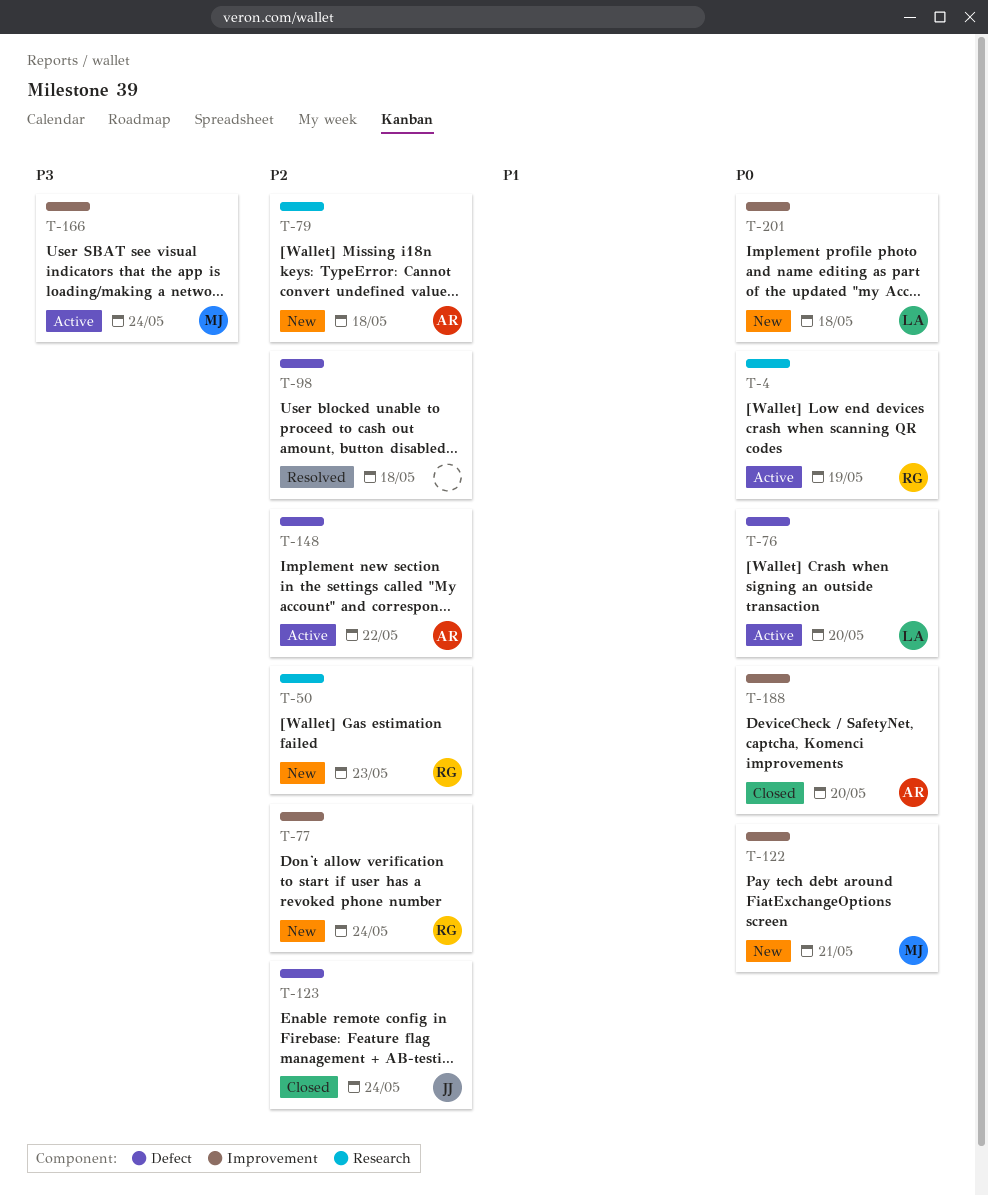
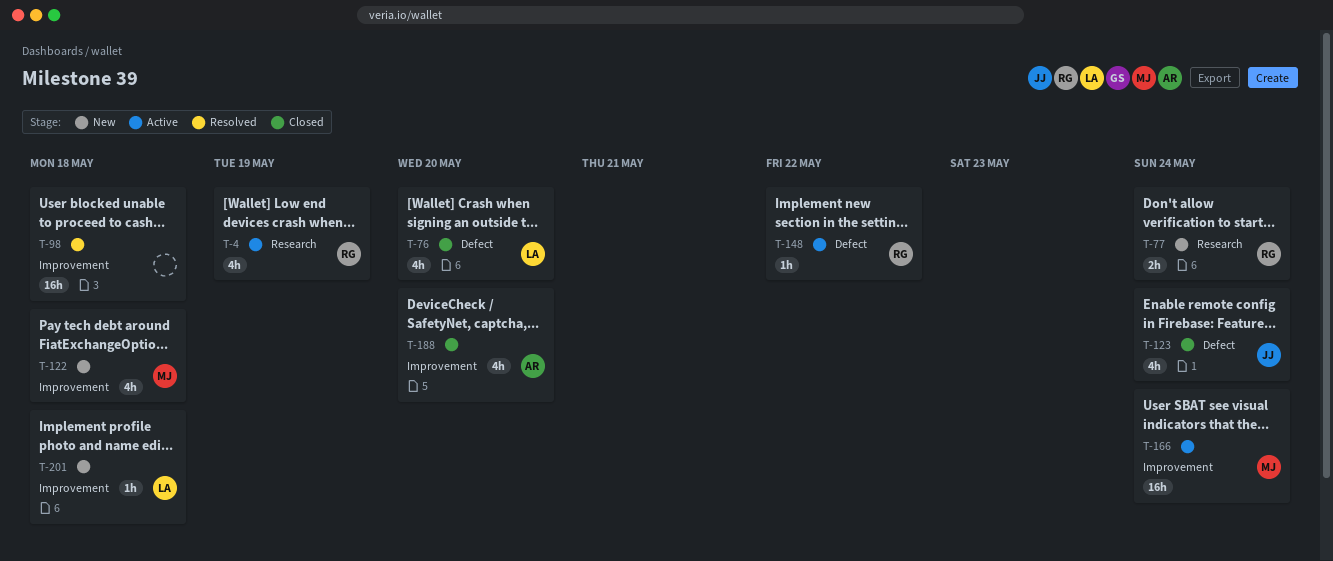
T-50: present -> none
T-76, status: Active -> Closed
T-77, label: Improvement -> Research
T-79: present -> none
T-98, label: Defect -> Improvement
T-122, due: May 21 -> May 18
T-148, owner: AR -> RG

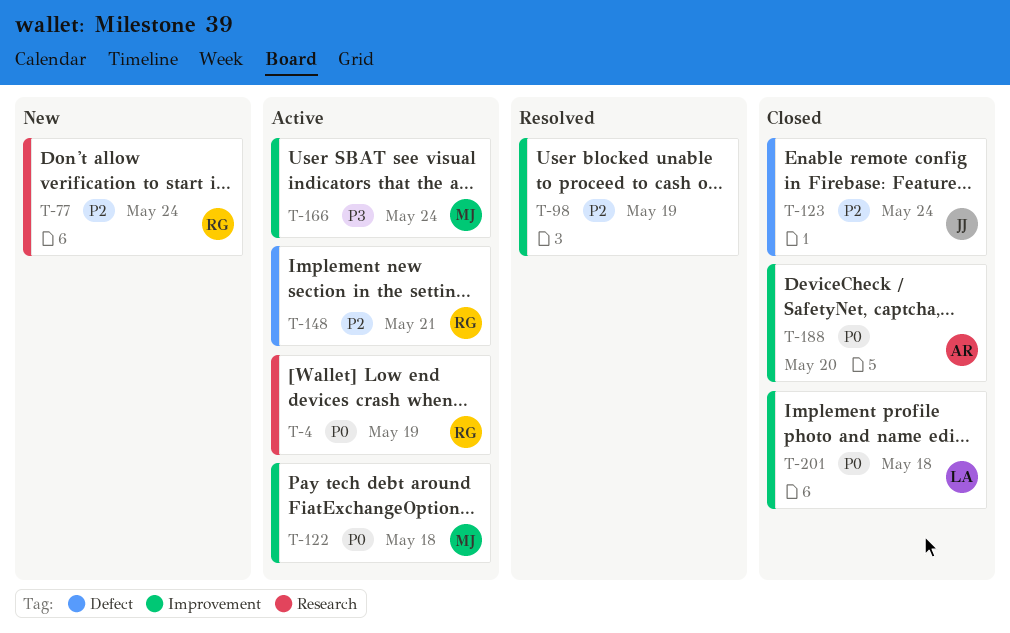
T-76: present -> none
T-98, due: May 18 -> May 19
T-122, status: New -> Active
T-148, due: May 22 -> May 21
T-201, status: New -> Closed

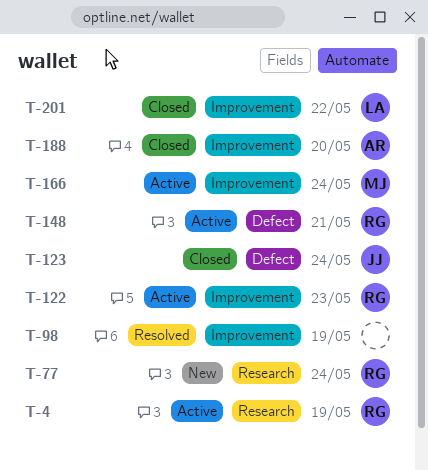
T-122, owner: MJ -> RG
T-122, due: May 18 -> May 23
T-201, due: May 18 -> May 22

